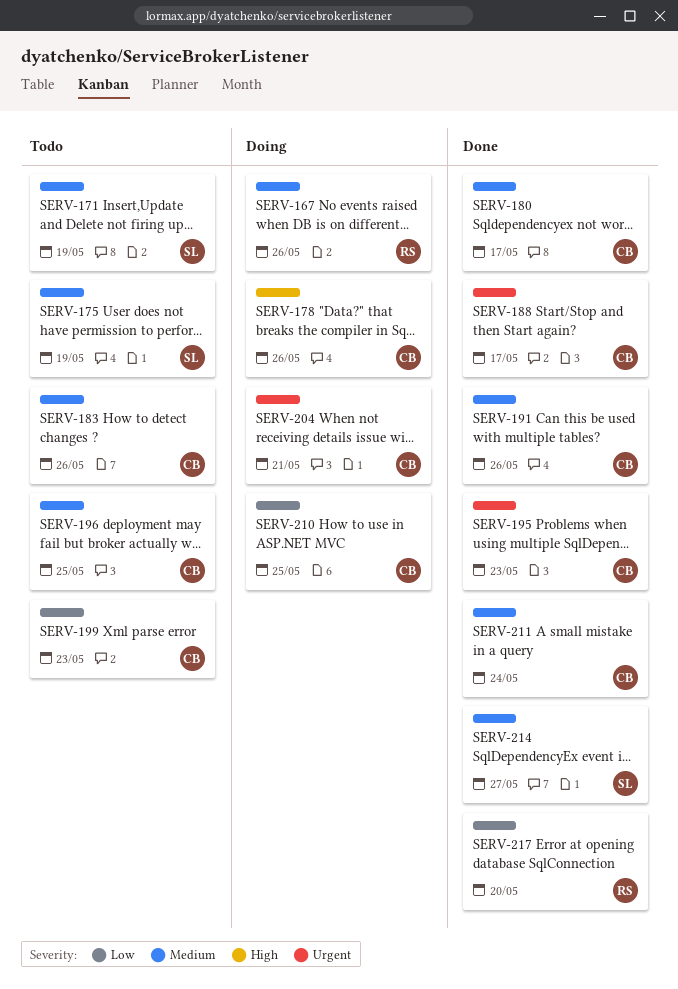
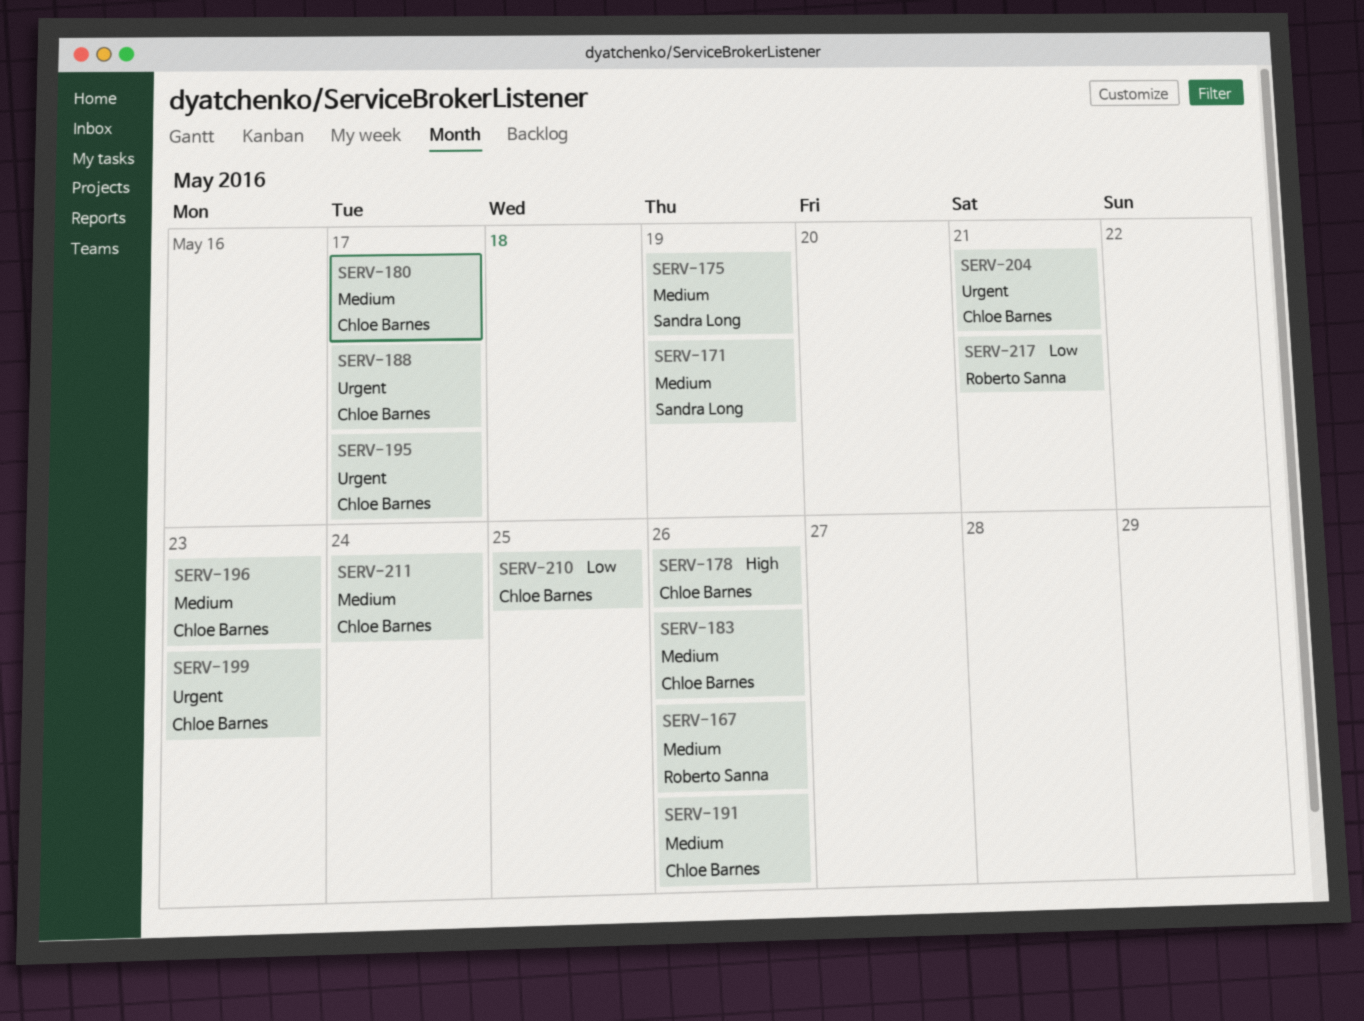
SERV-195, due: May 23 -> May 17
SERV-196, due: May 25 -> May 23
SERV-199, priority: Low -> Urgent
SERV-214: present -> none
SERV-217, due: May 20 -> May 21

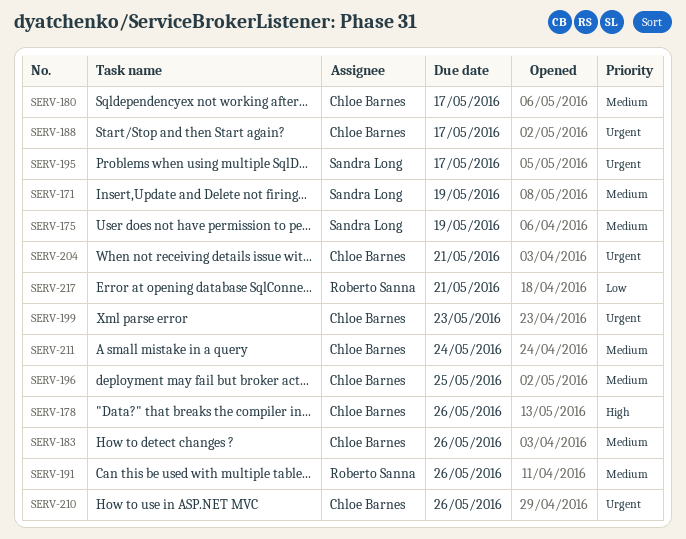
SERV-167: present -> none
SERV-191, owner: Chloe Barnes -> Roberto Sanna
SERV-195, owner: Chloe Barnes -> Sandra Long
SERV-196, due: May 23 -> May 25
SERV-210, priority: Low -> Urgent
SERV-210, due: May 25 -> May 26

